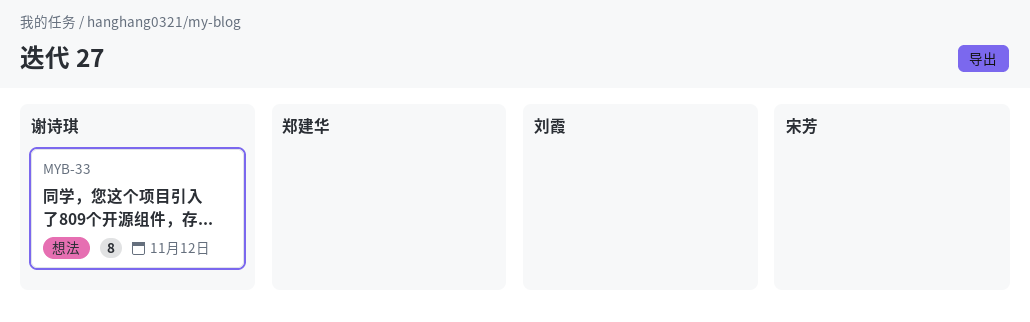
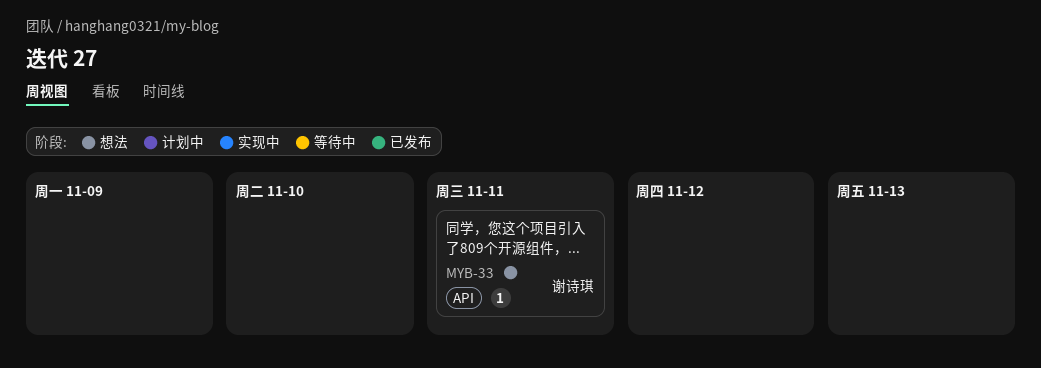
MYB-33, estimate: 8 -> 1
MYB-33, due: Nov 12 -> Nov 11

